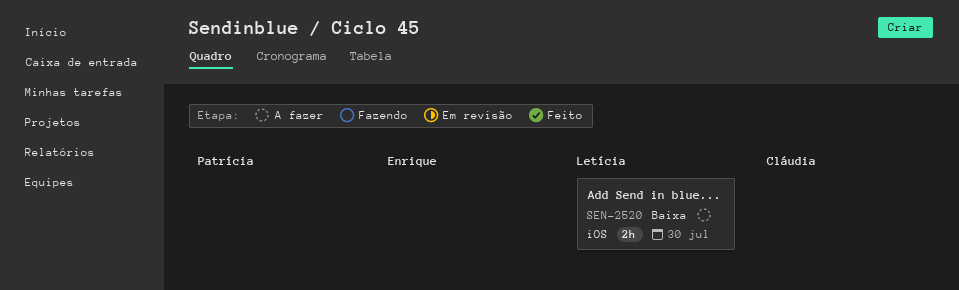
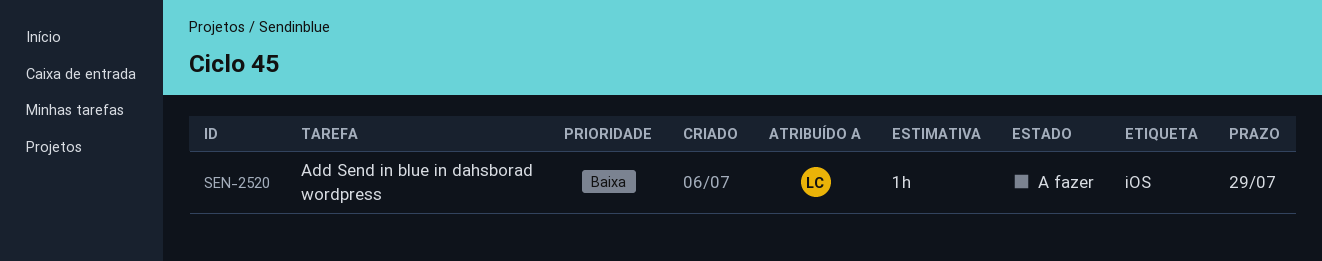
SEN-2520, estimate: 2h -> 1h
SEN-2520, due: Jul 30 -> Jul 29

